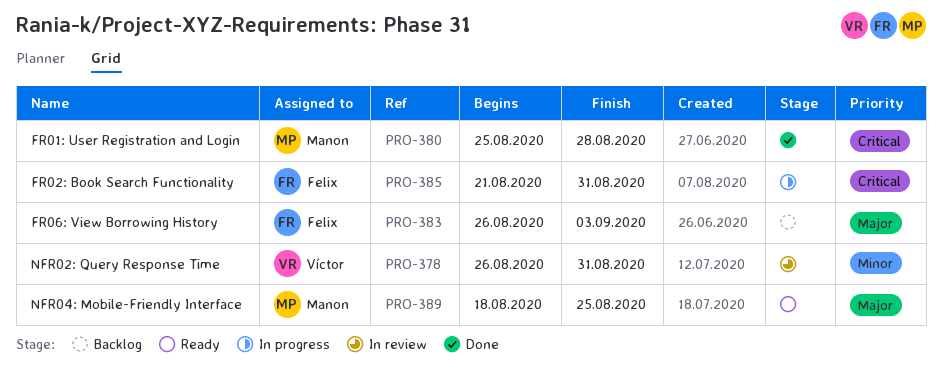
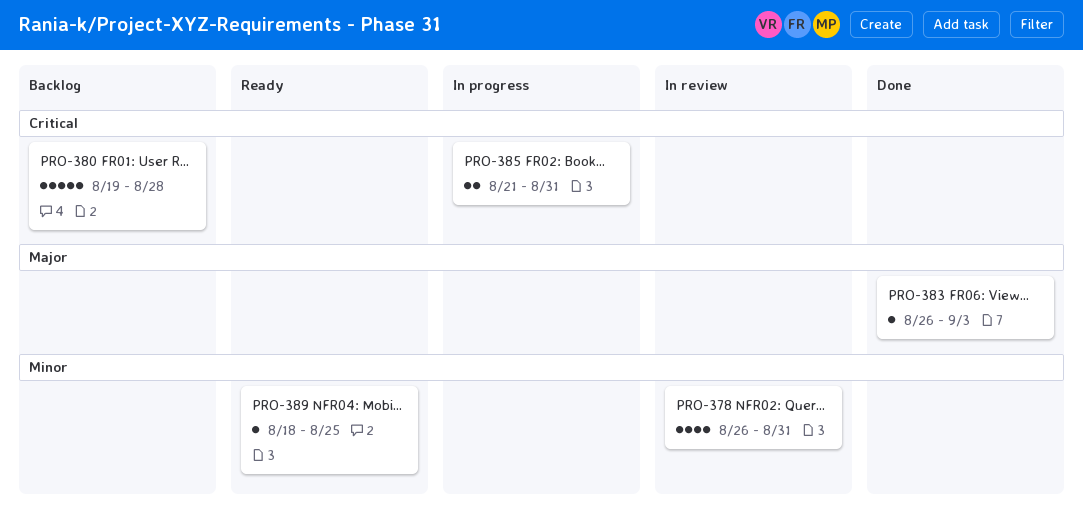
PRO-380, status: Done -> Backlog
PRO-380, start: Aug 25 -> Aug 19
PRO-383, status: Backlog -> Done
PRO-389, priority: Major -> Minor

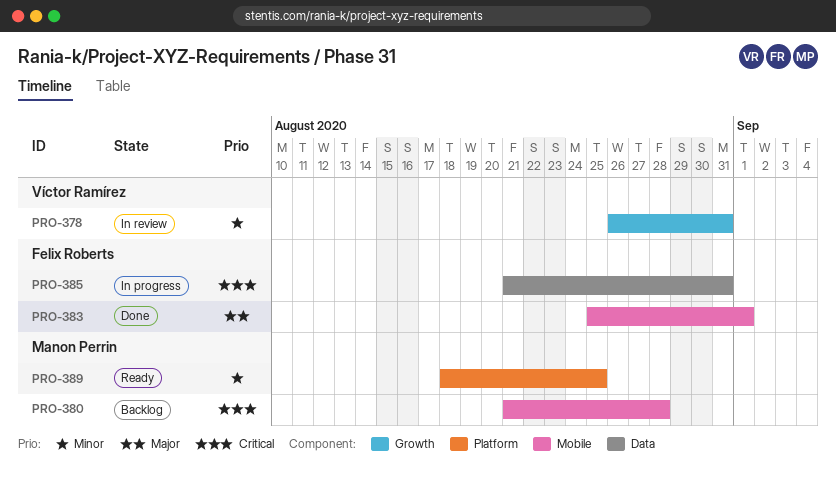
PRO-380, start: Aug 19 -> Aug 21
PRO-383, start: Aug 26 -> Aug 25
PRO-383, due: Sep 3 -> Sep 1

